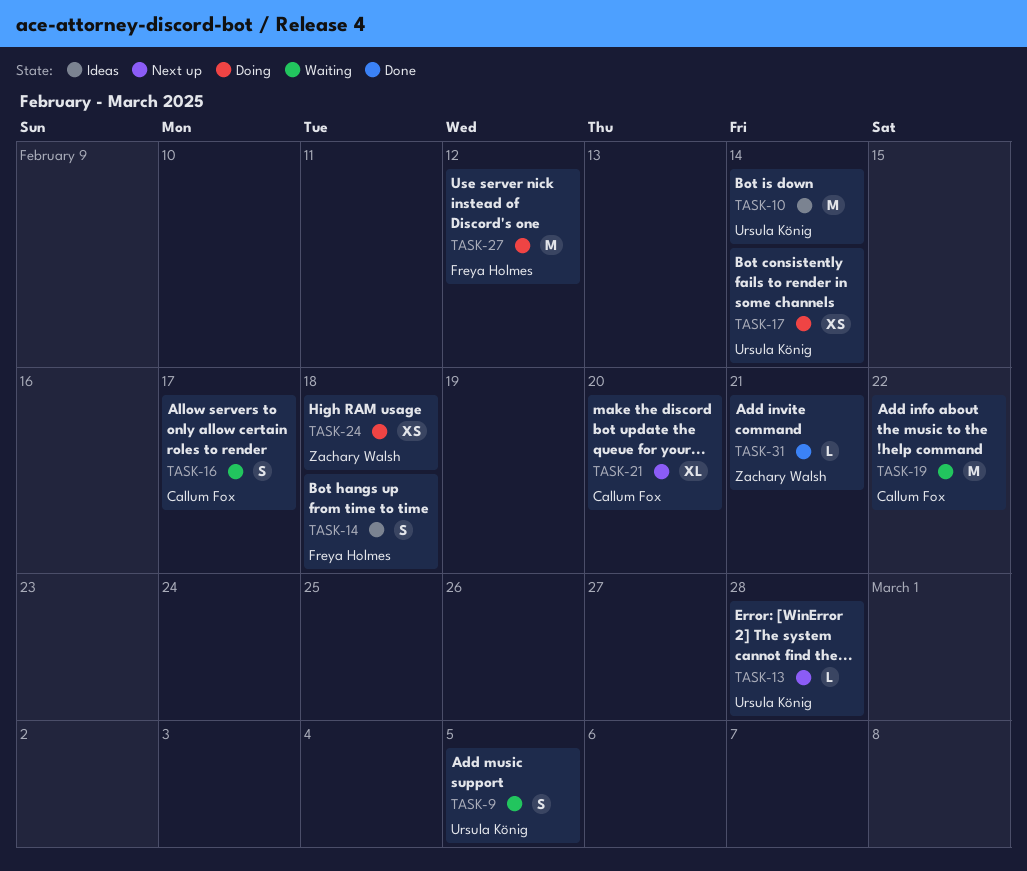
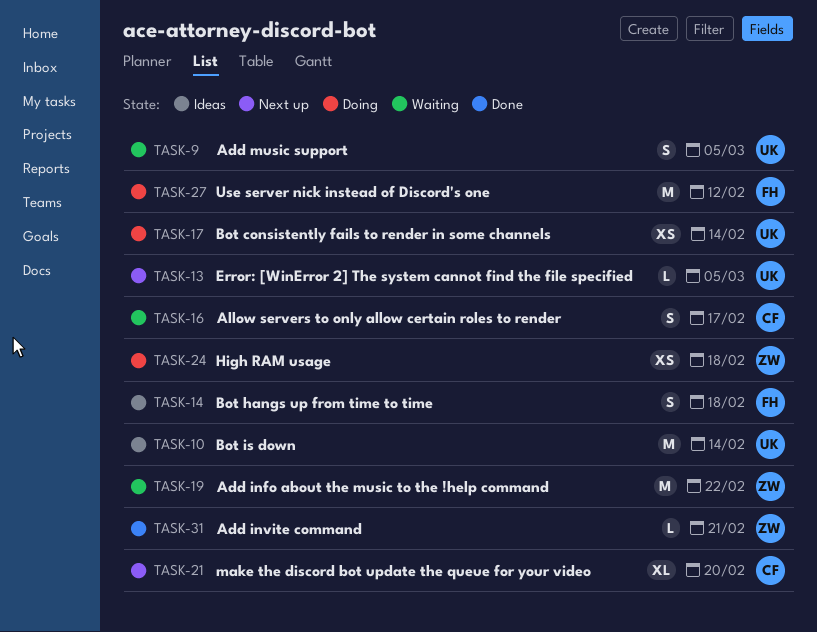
TASK-13, due: Feb 28 -> Mar 5
TASK-19, owner: Callum Fox -> Zachary Walsh

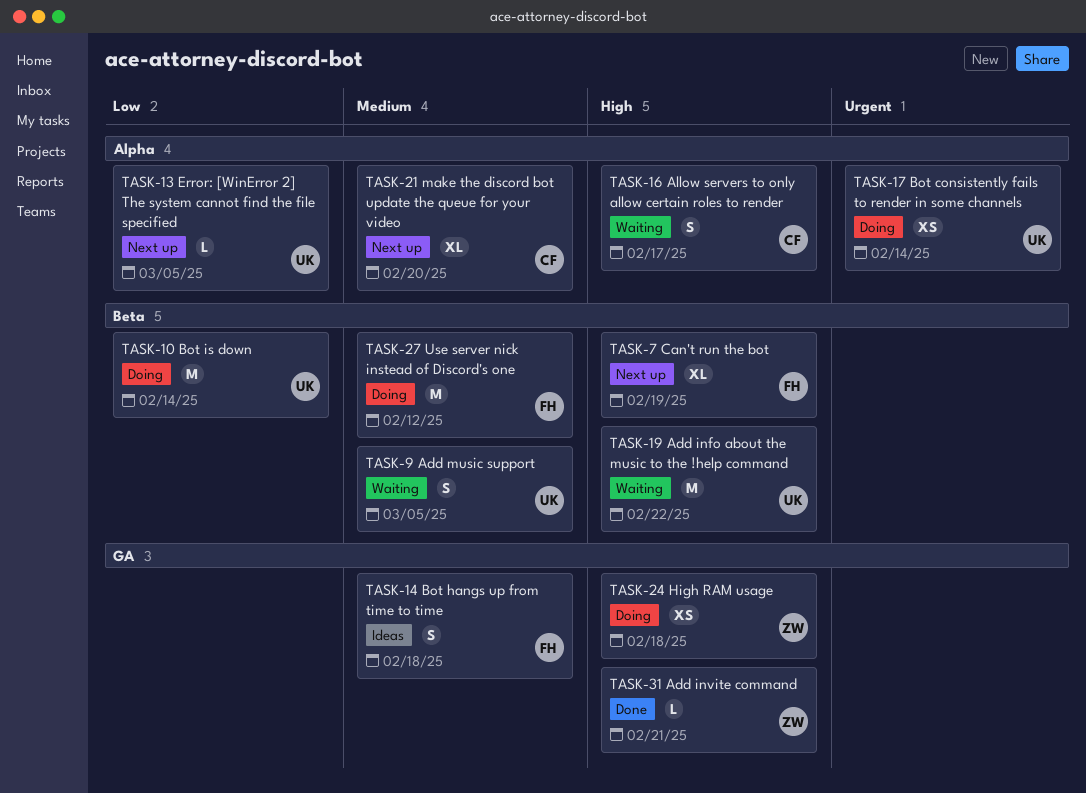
TASK-7: none -> present
TASK-10, status: Ideas -> Doing
TASK-19, owner: ZW -> UK

